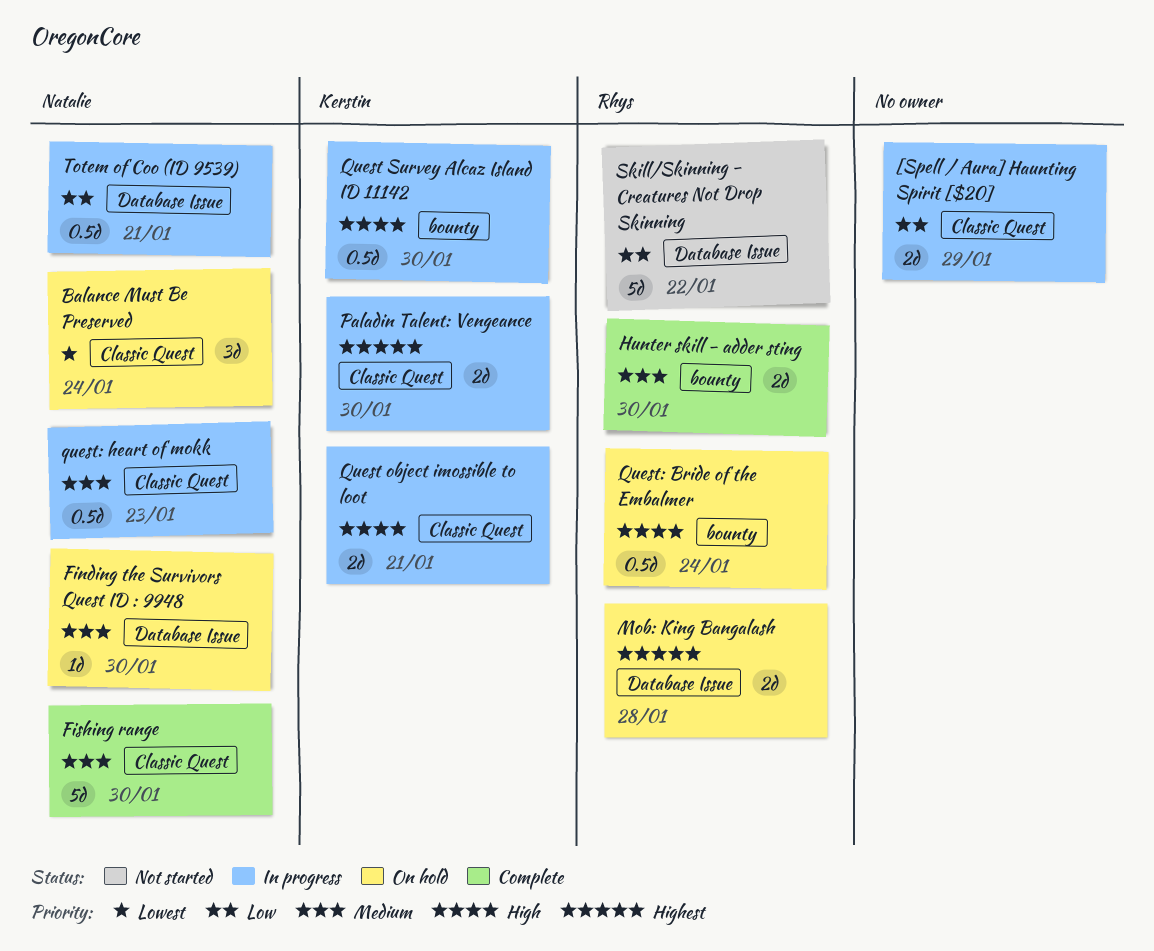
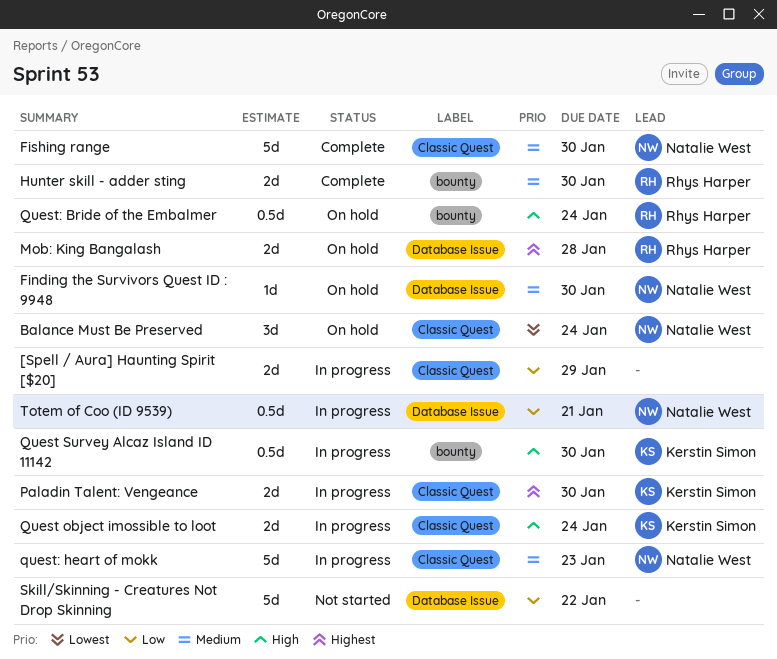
Quest object imossible to loot, due: Jan 21 -> Jan 24
quest: heart of mokk, estimate: 0.5d -> 5d
Skill/Skinning - Creatures Not Drop Skinning, owner: Rhys Harper -> none

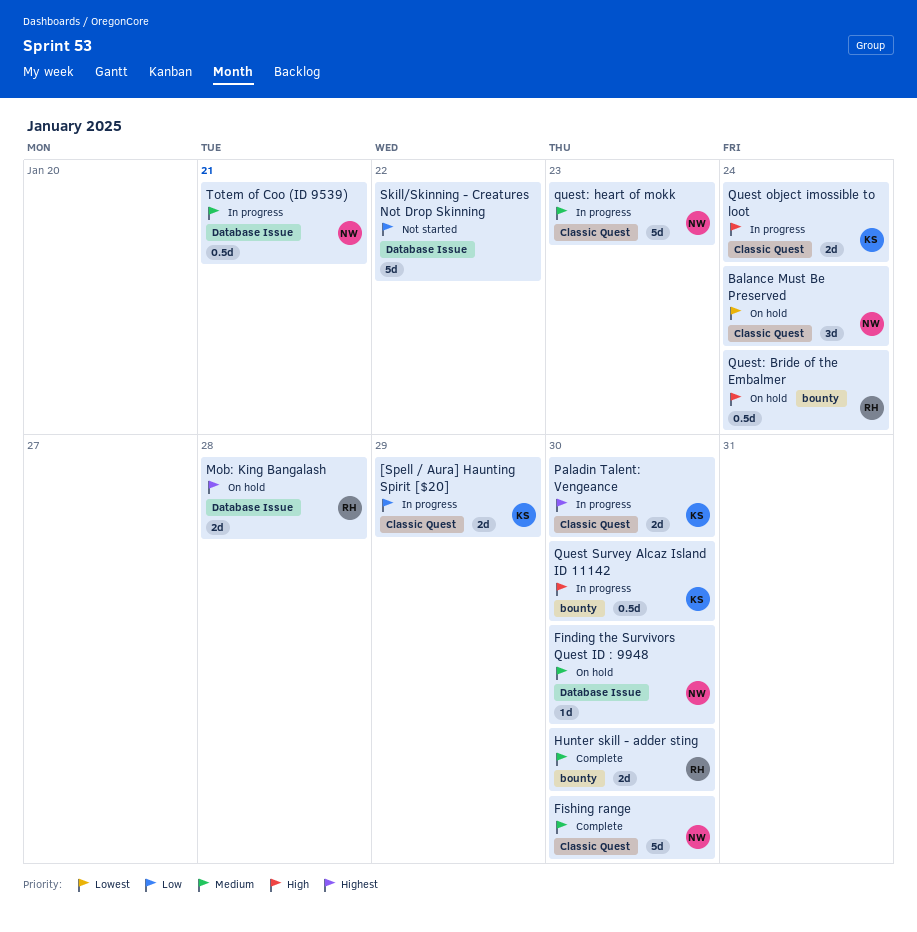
[Spell / Aura] Haunting Spirit [$20], owner: none -> Kerstin Simon
Totem of Coo (ID 9539), priority: Low -> Medium

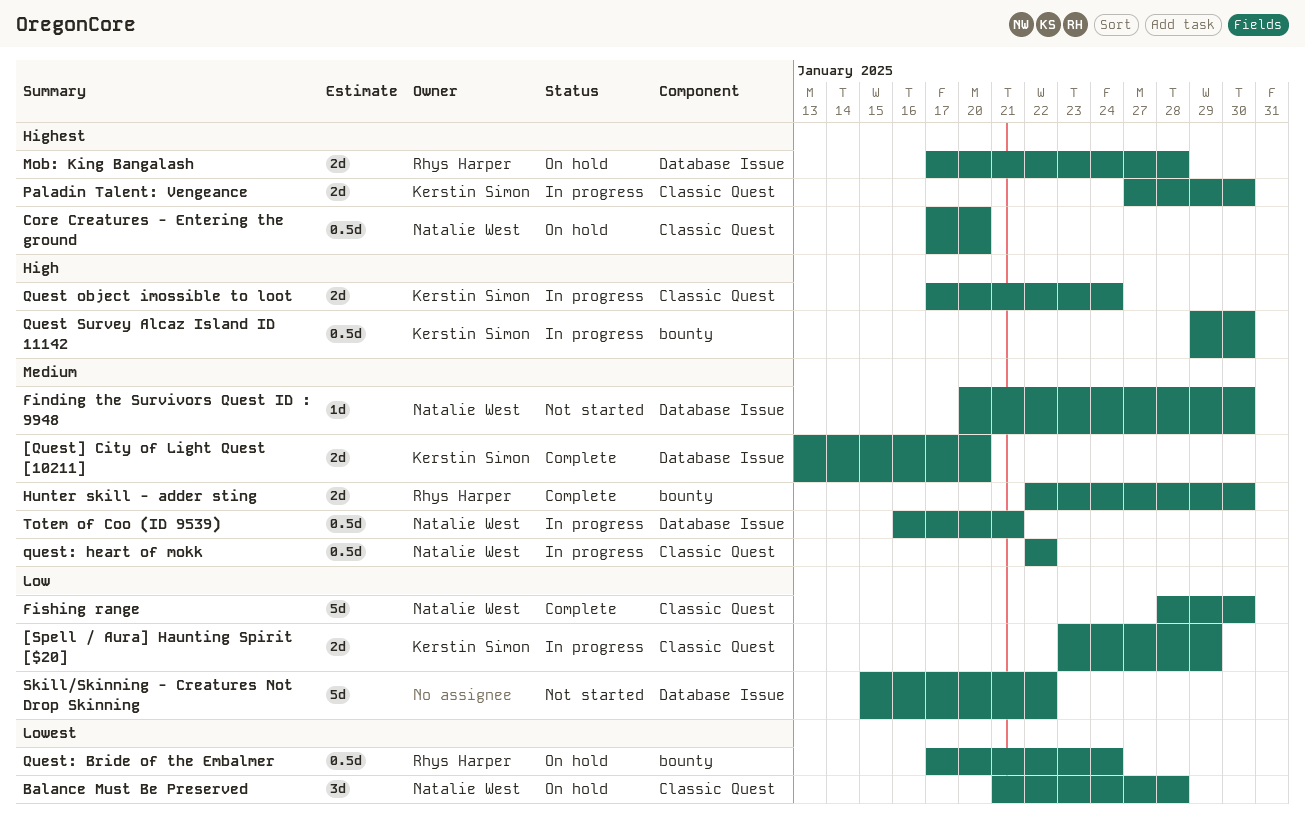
[Quest] City of Light Quest [10211]: none -> present
Balance Must Be Preserved, due: Jan 24 -> Jan 28
Core Creatures - Entering the ground: none -> present
Finding the Survivors Quest ID : 9948, status: On hold -> Not started
Fishing range, priority: Medium -> Low
Quest: Bride of the Embalmer, priority: High -> Lowest
quest: heart of mokk, estimate: 5d -> 0.5d
quest: heart of mokk, due: Jan 23 -> Jan 22

